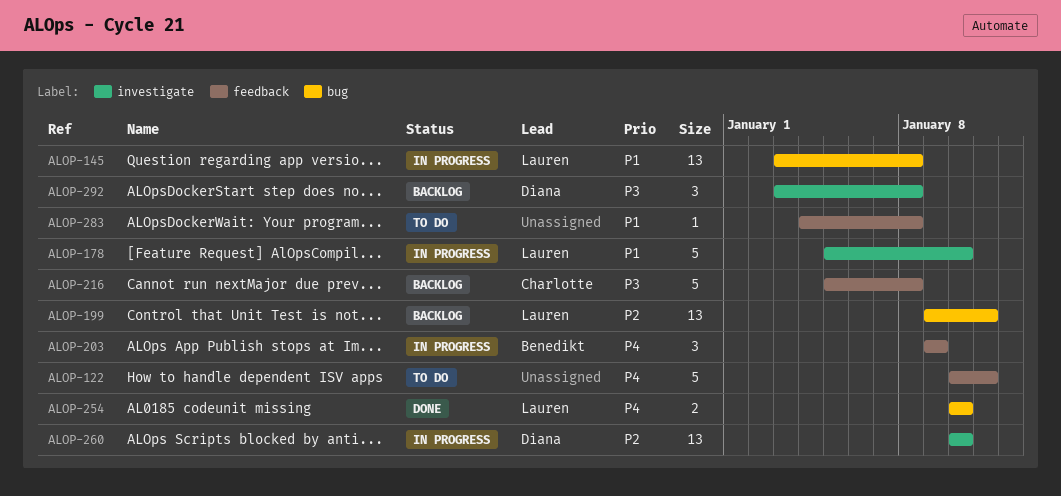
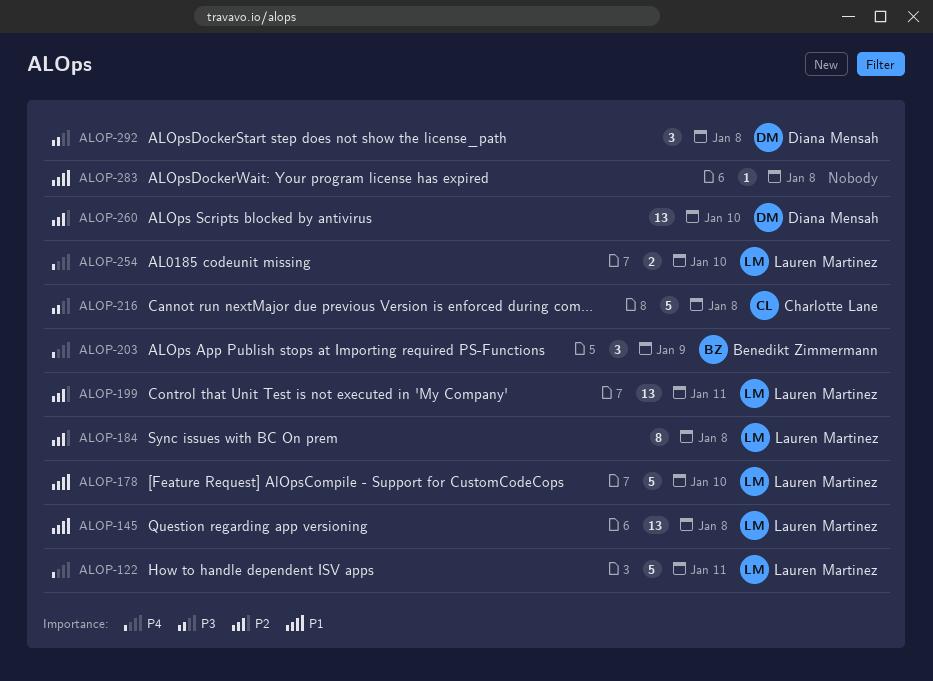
ALOP-122, owner: none -> Lauren Martinez
ALOP-184: none -> present

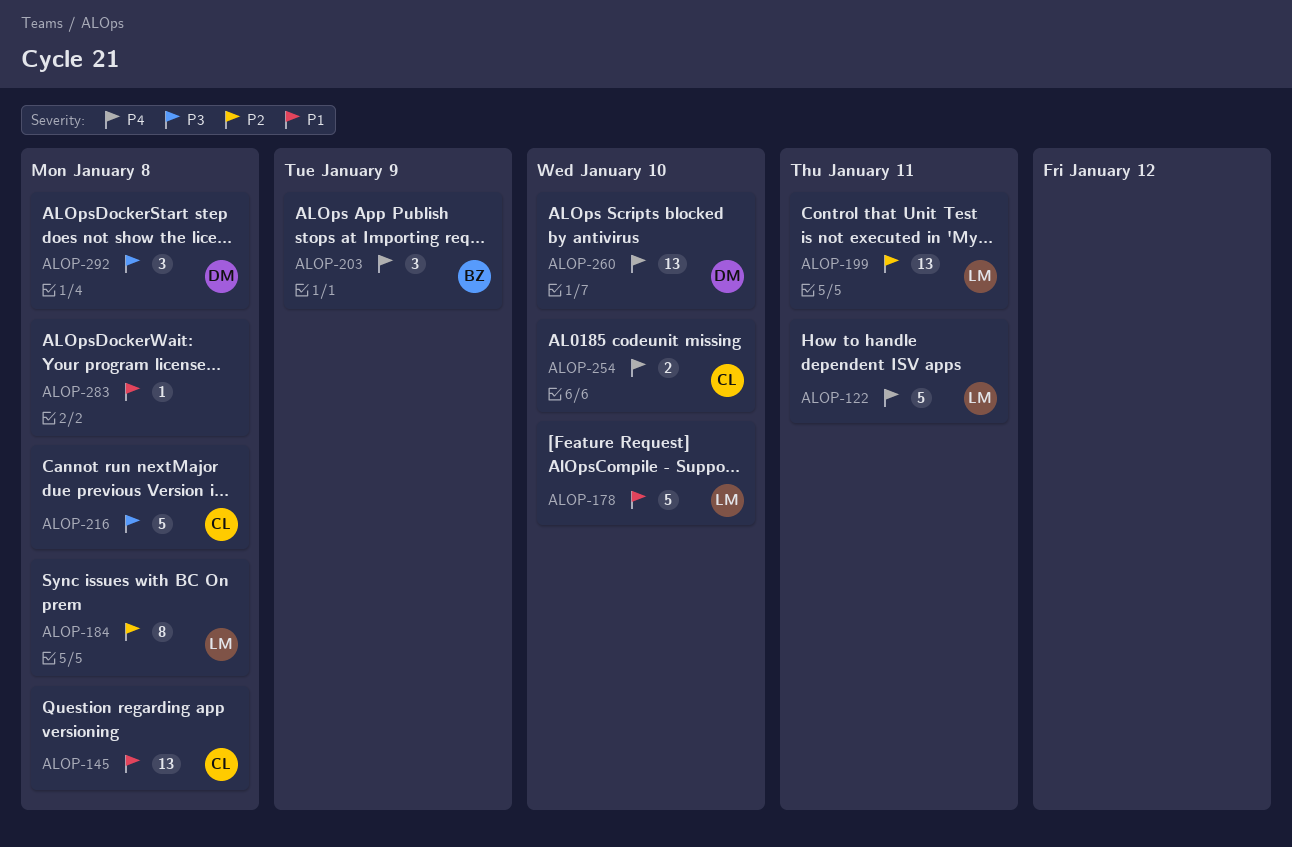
ALOP-145, owner: Lauren Martinez -> Charlotte Lane
ALOP-254, owner: Lauren Martinez -> Charlotte Lane
ALOP-260, priority: P2 -> P4

